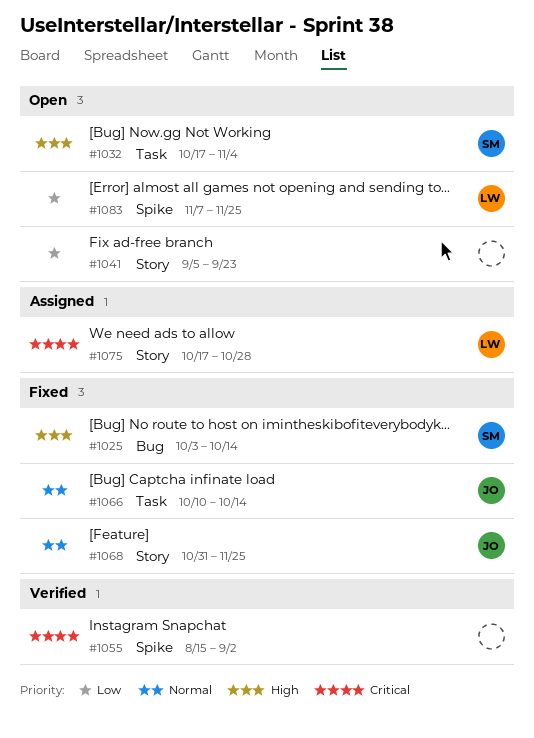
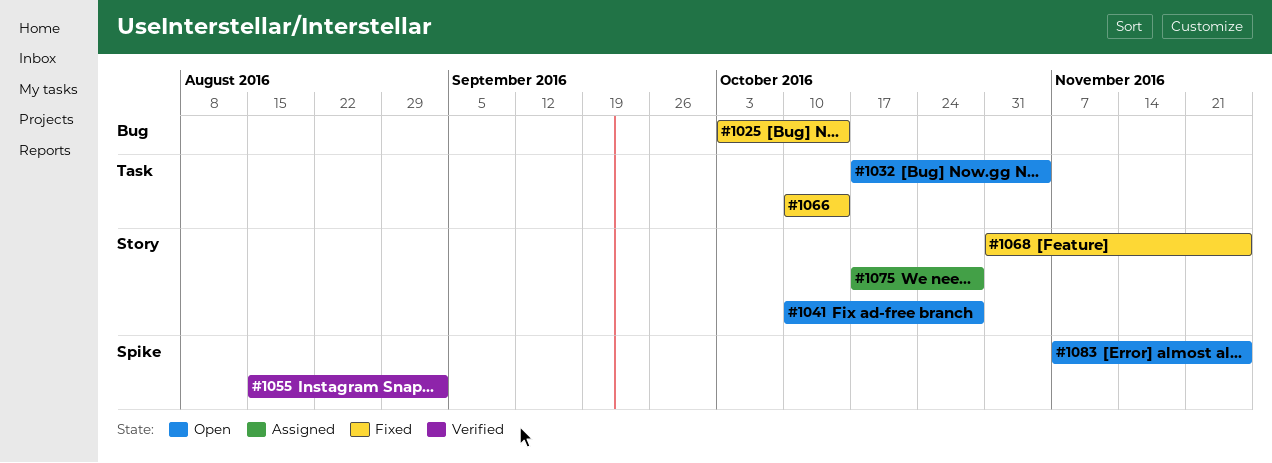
#1041, start: Sep 5 -> Oct 10
#1041, due: Sep 23 -> Oct 28

